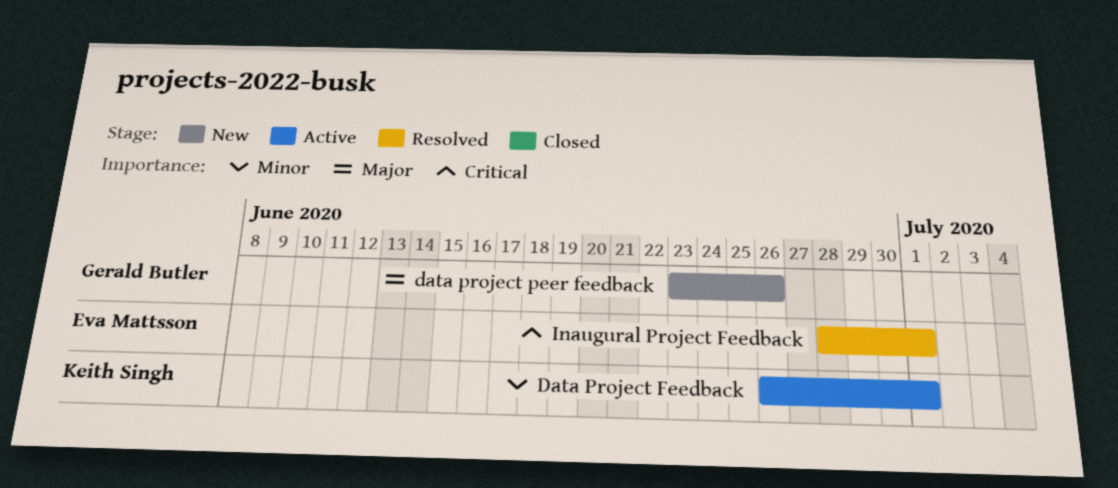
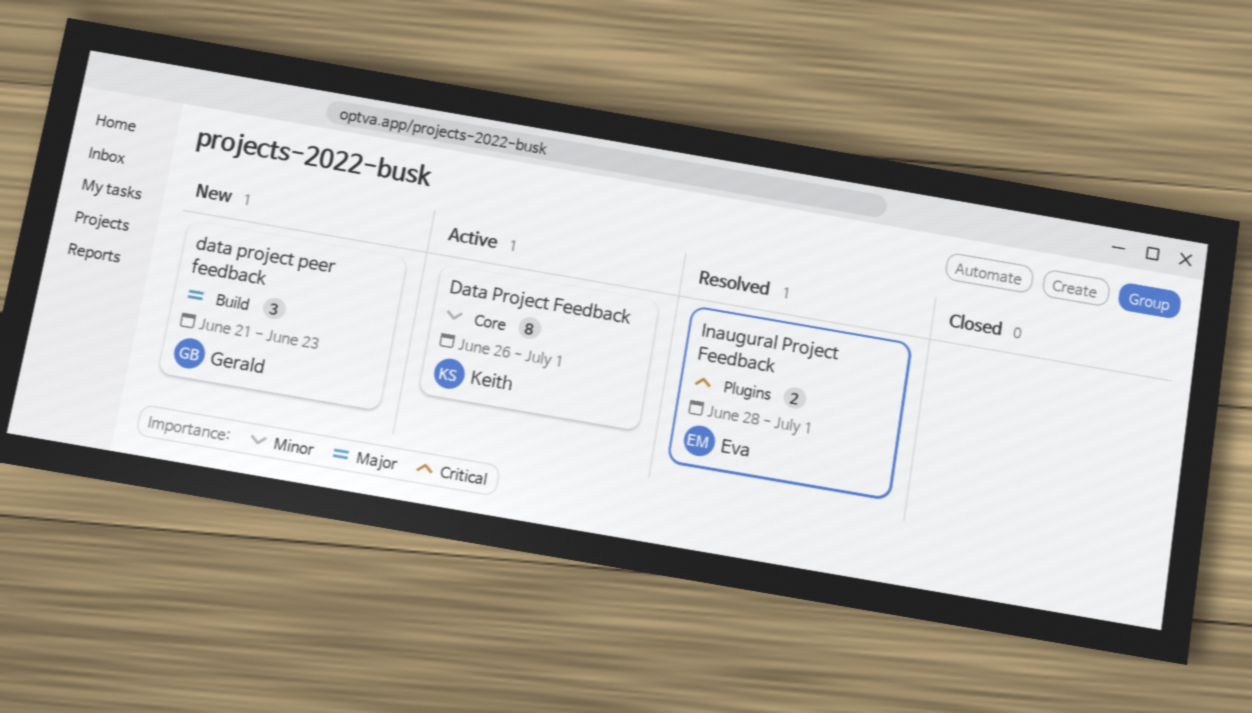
data project peer feedback, start: Jun 23 -> Jun 21
data project peer feedback, due: Jun 26 -> Jun 23

